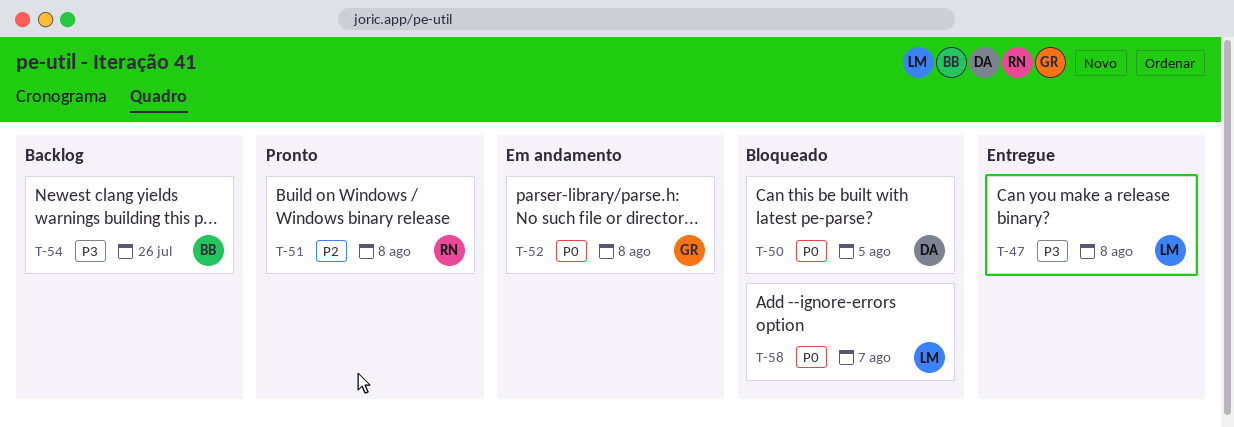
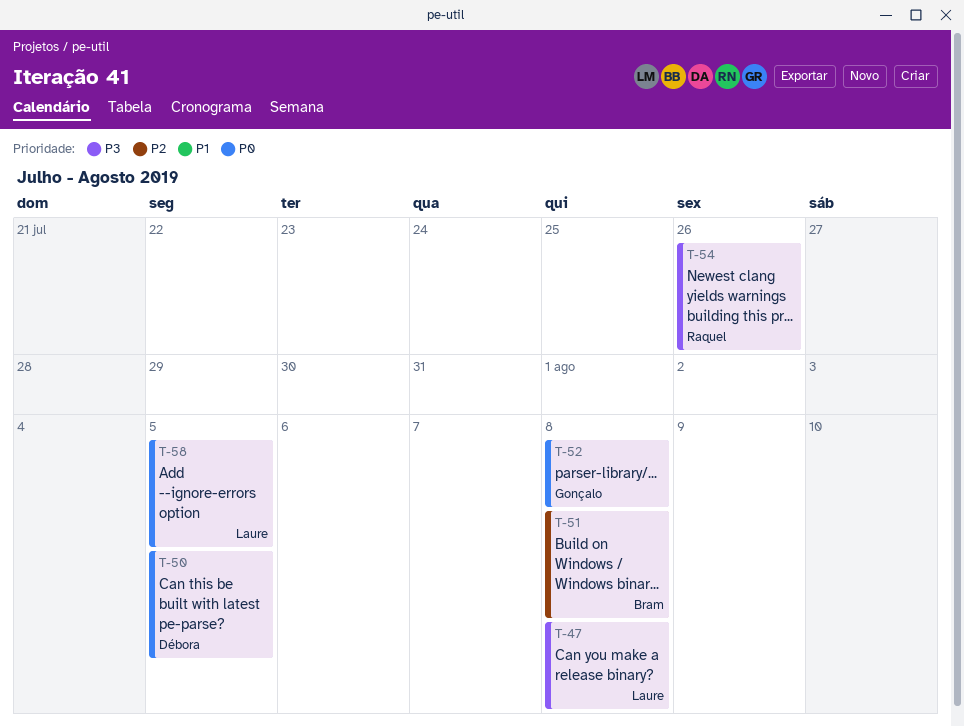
T-51, owner: Raquel -> Bram
T-54, owner: Bram -> Raquel
T-58, due: Aug 7 -> Aug 5

